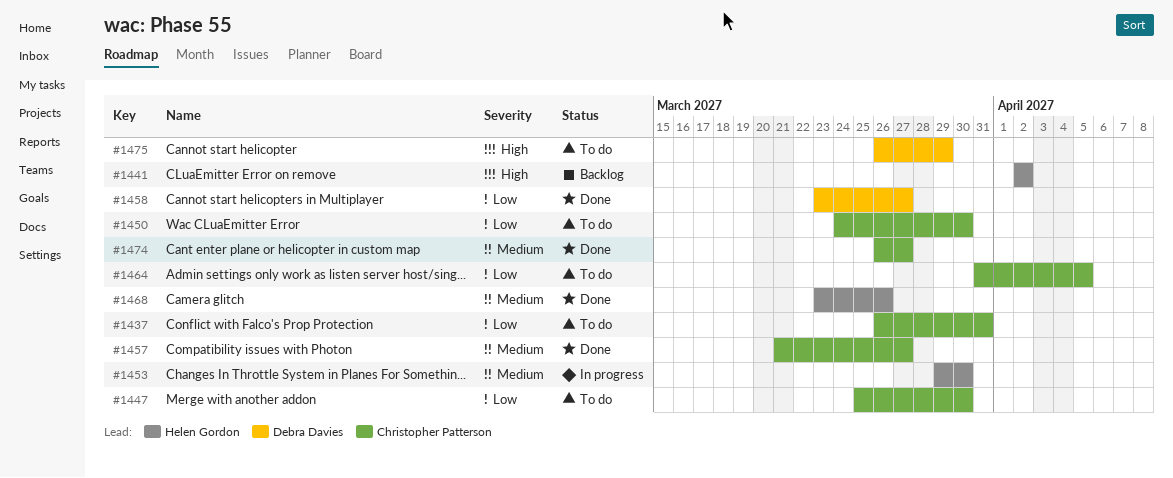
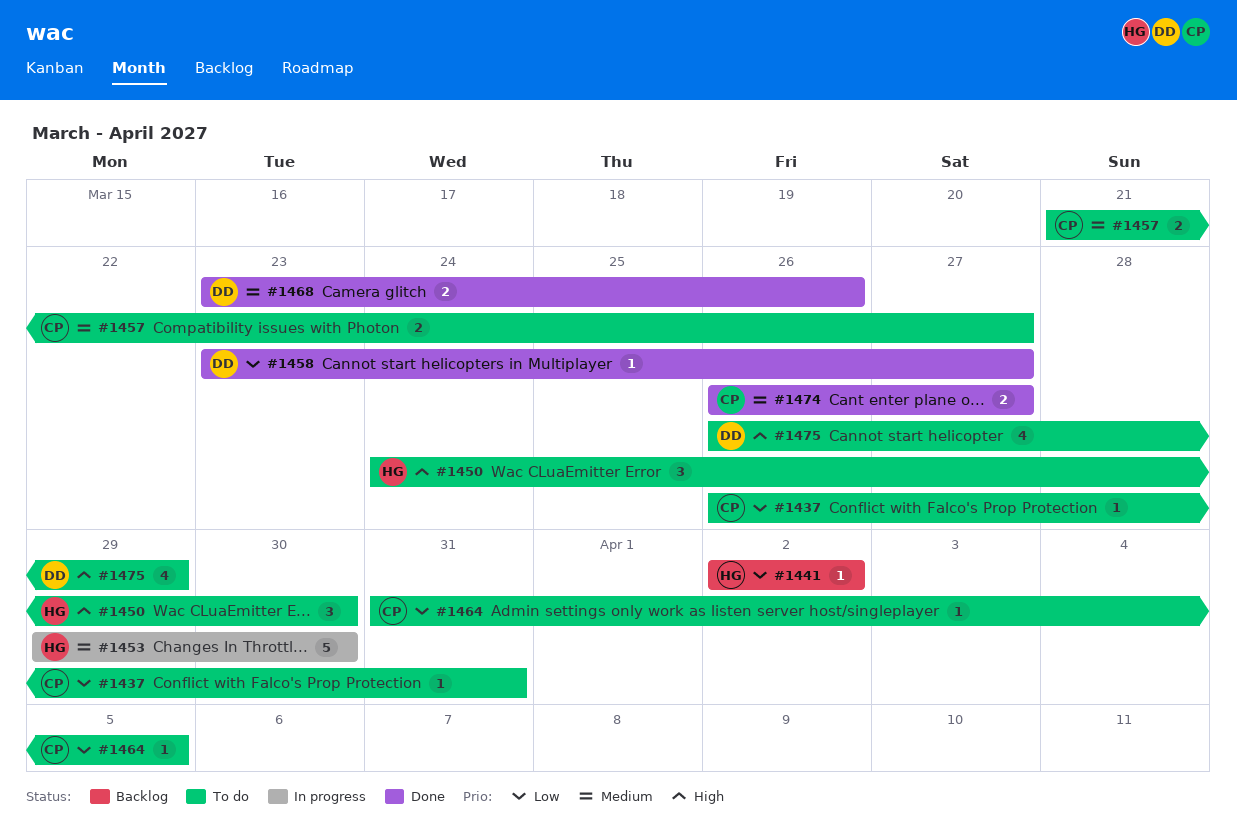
#1441, priority: High -> Low
#1447: present -> none
#1450, owner: Christopher Patterson -> Helen Gordon
#1450, priority: Low -> High
#1457, status: Done -> To do
#1468, owner: Helen Gordon -> Debra Davies

